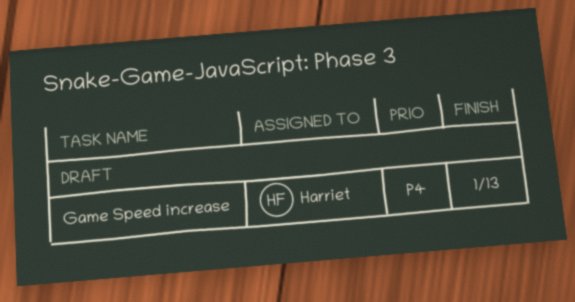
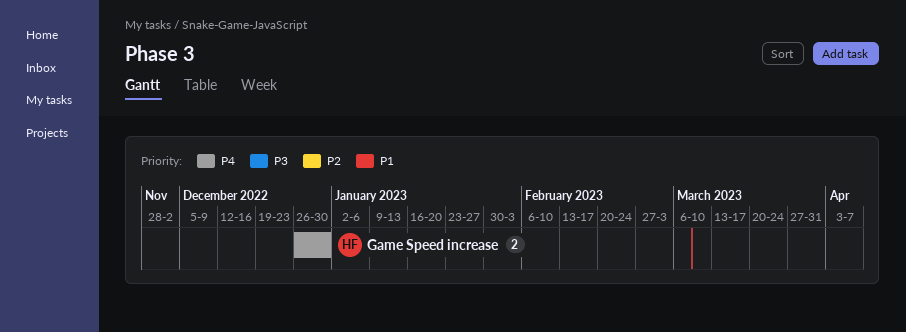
Game Speed increase, due: Jan 13 -> Dec 30

